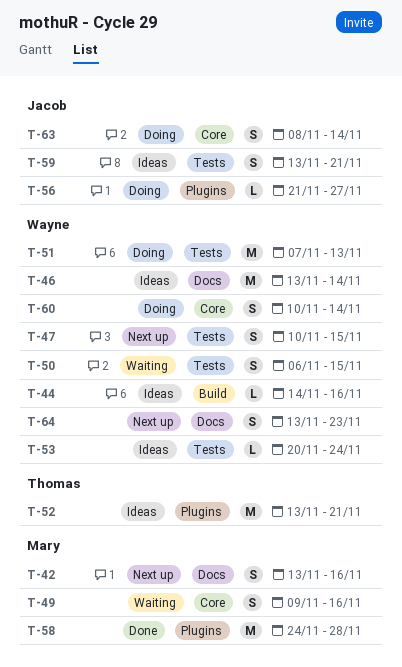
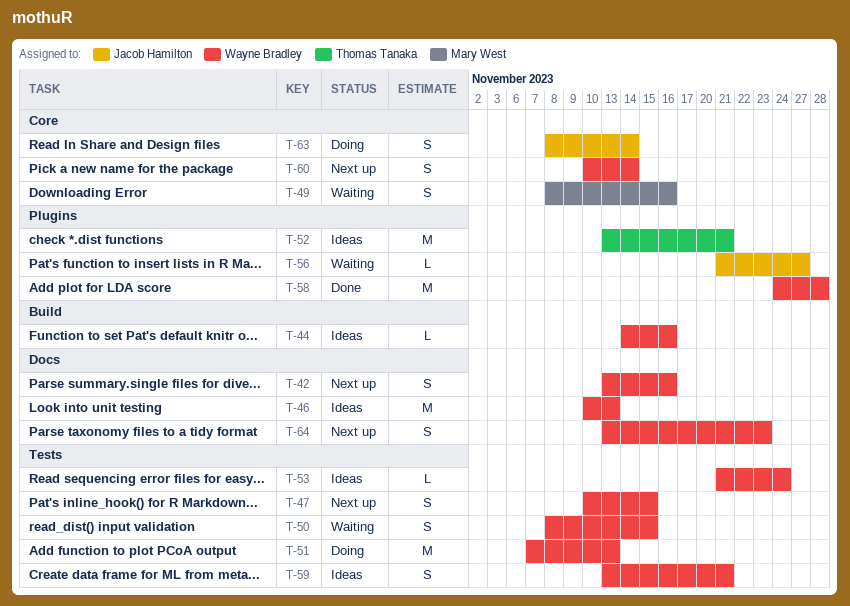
T-42, owner: Mary West -> Wayne Bradley
T-46, start: Nov 13 -> Nov 10
T-46, due: Nov 14 -> Nov 13
T-49, start: Nov 9 -> Nov 8
T-50, start: Nov 6 -> Nov 8
T-53, start: Nov 20 -> Nov 21
T-56, status: Doing -> Waiting
T-58, owner: Mary West -> Wayne Bradley
T-59, owner: Jacob Hamilton -> Wayne Bradley
T-60, status: Doing -> Next up

